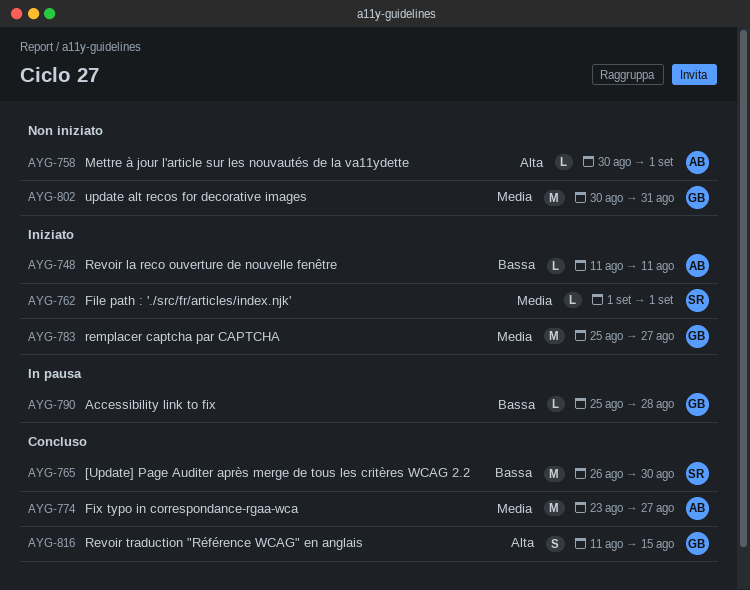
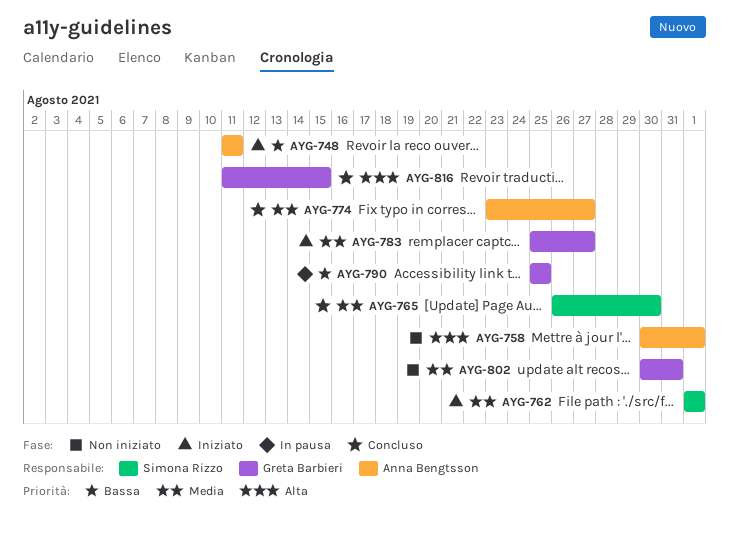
AYG-765, priority: Bassa -> Media
AYG-790, due: Aug 28 -> Aug 25

